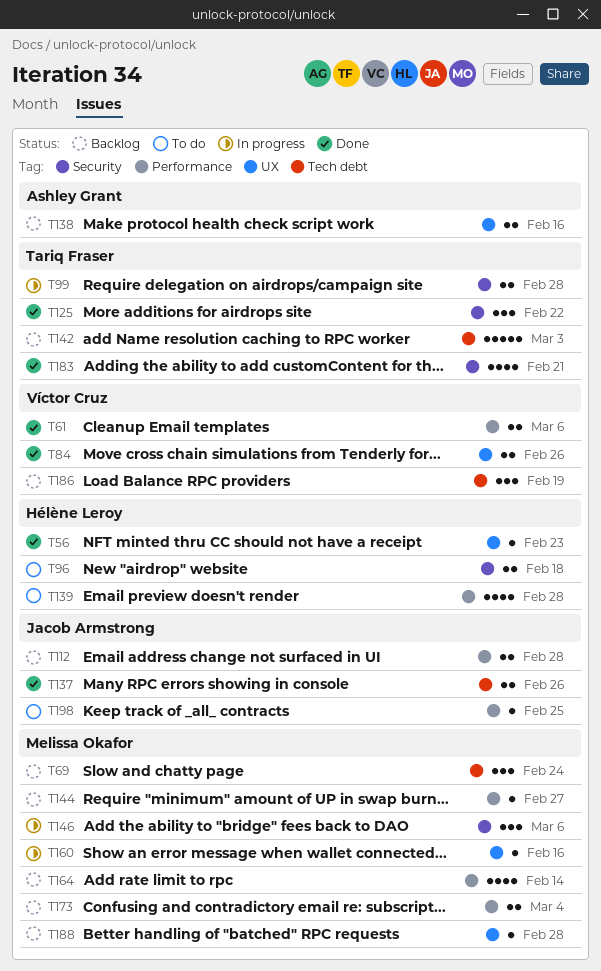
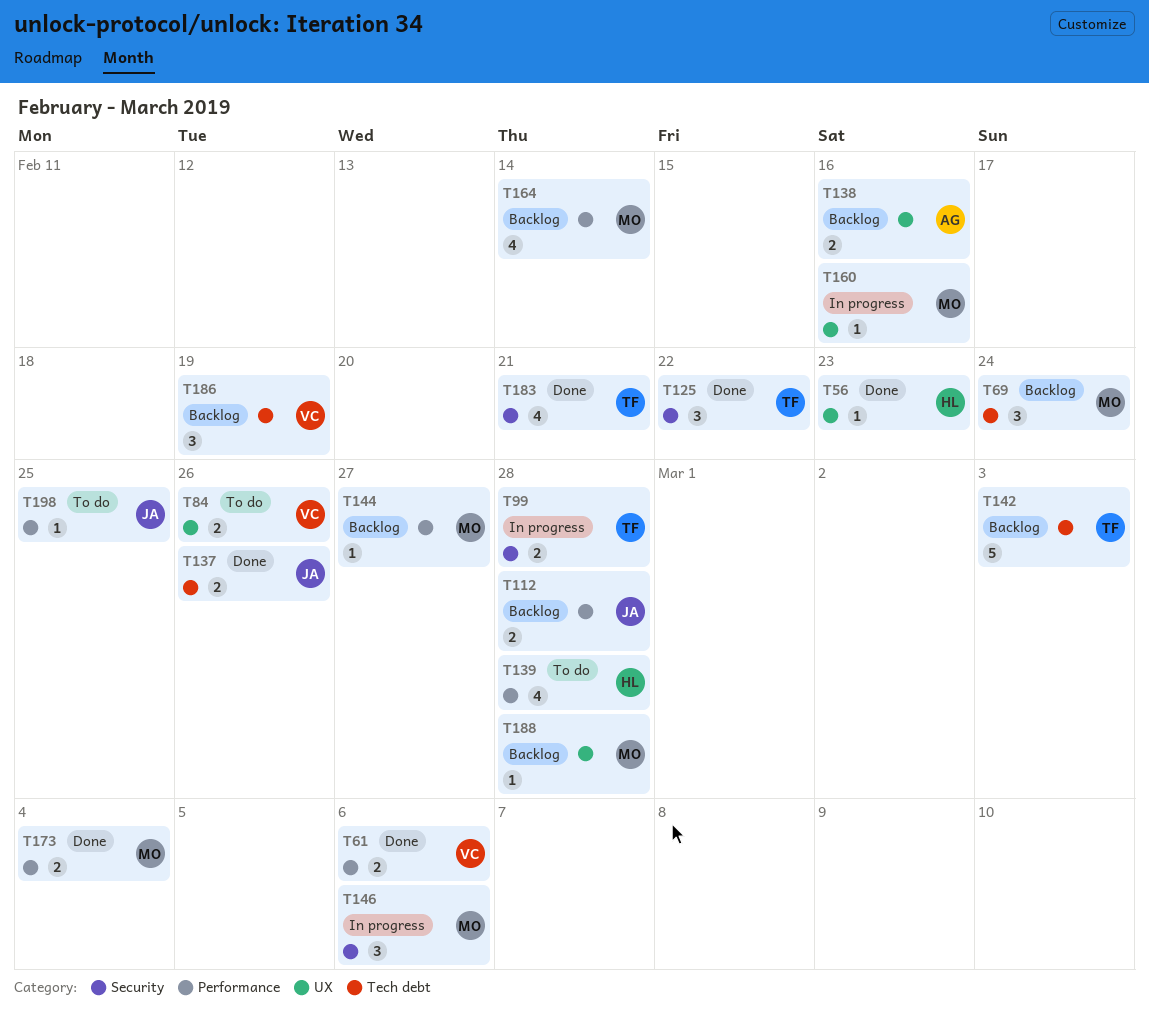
T84, status: Done -> To do
T96: present -> none
T173, status: Backlog -> Done

